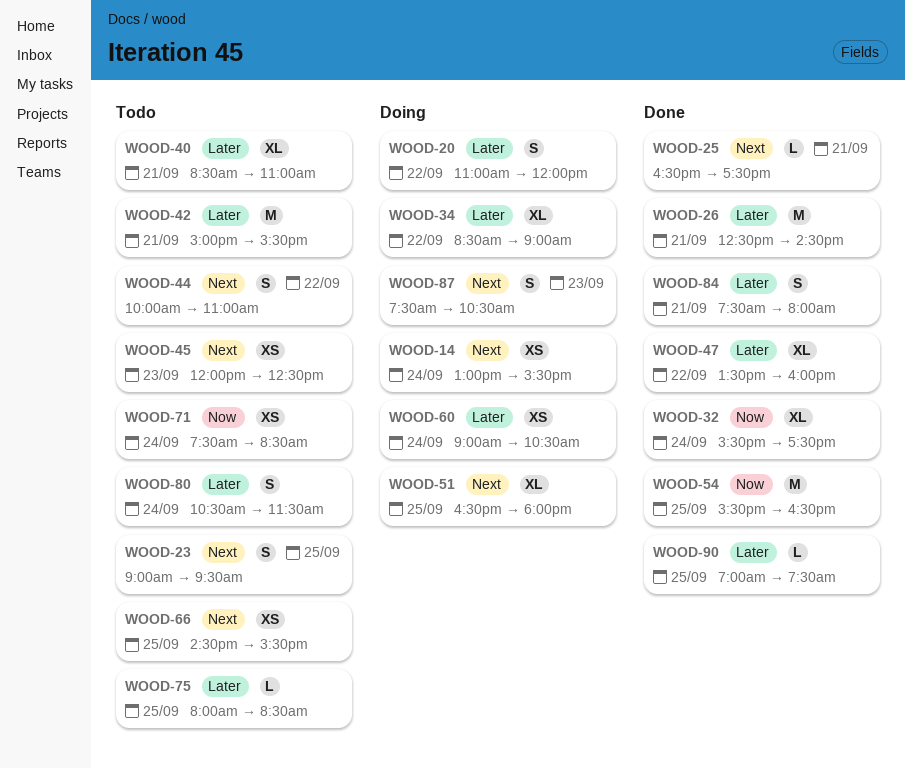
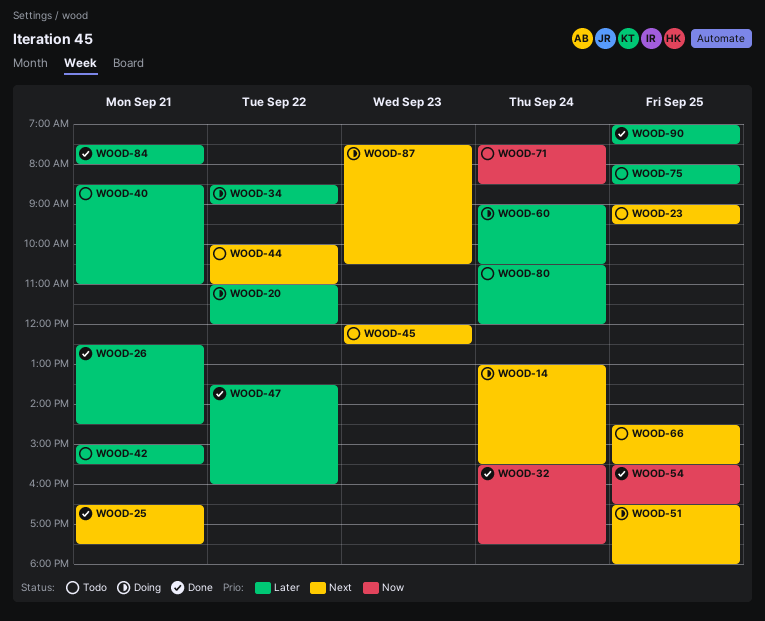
WOOD-80, ends: 11:30 -> 12:00

